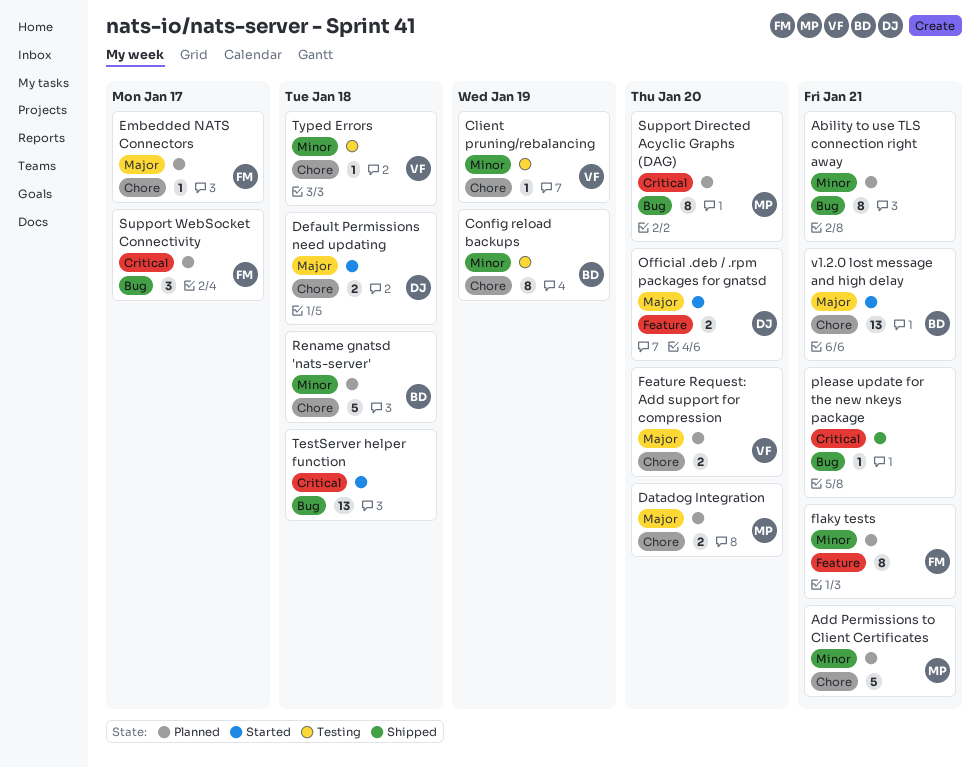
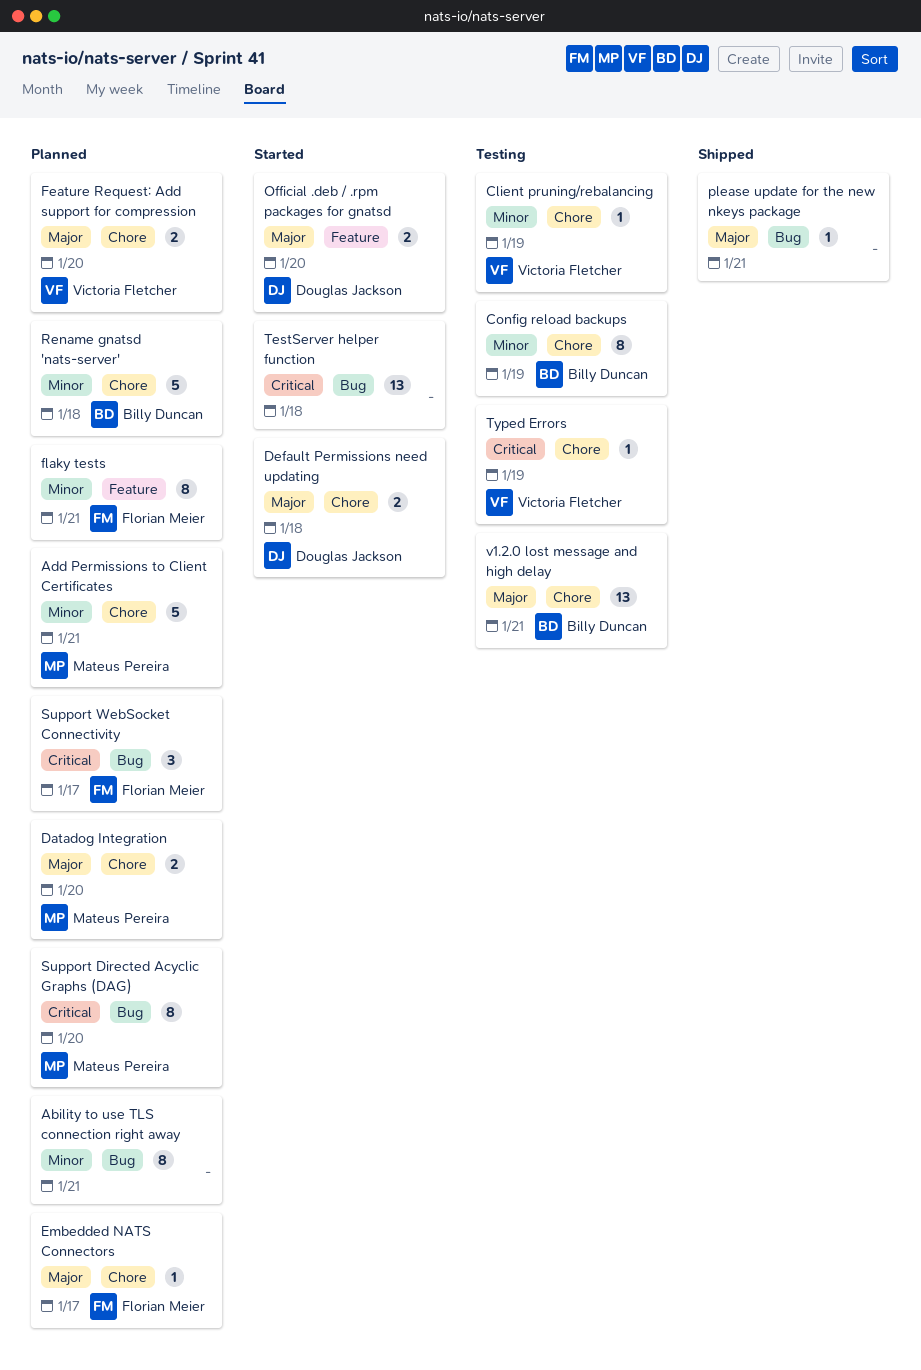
please update for the new nkeys package, priority: Critical -> Major
Typed Errors, priority: Minor -> Critical
Typed Errors, due: Jan 18 -> Jan 19
v1.2.0 lost message and high delay, status: Started -> Testing

